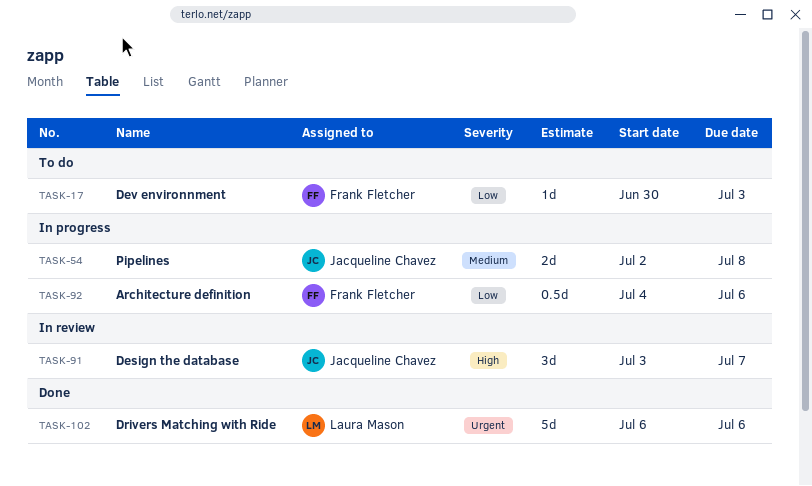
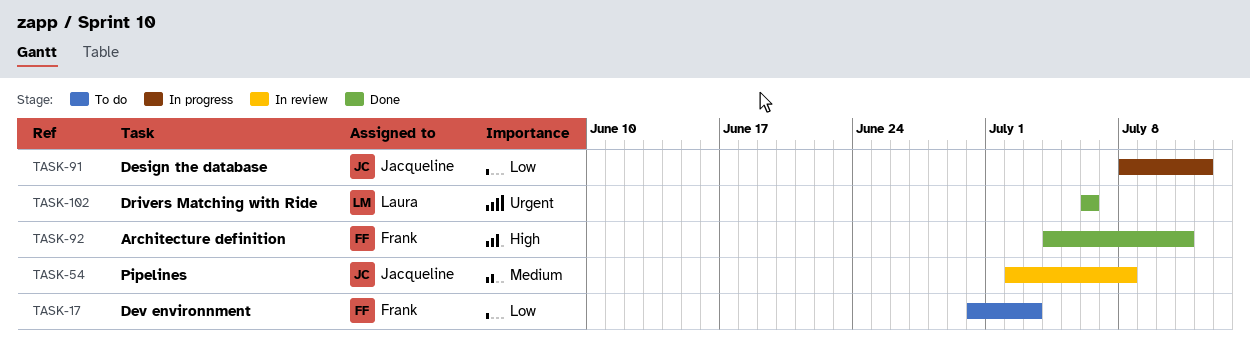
TASK-54, status: In progress -> In review
TASK-91, status: In review -> In progress
TASK-91, priority: High -> Low
TASK-91, start: Jul 3 -> Jul 8
TASK-91, due: Jul 7 -> Jul 12
TASK-92, status: In progress -> Done
TASK-92, priority: Low -> High
TASK-92, due: Jul 6 -> Jul 11

